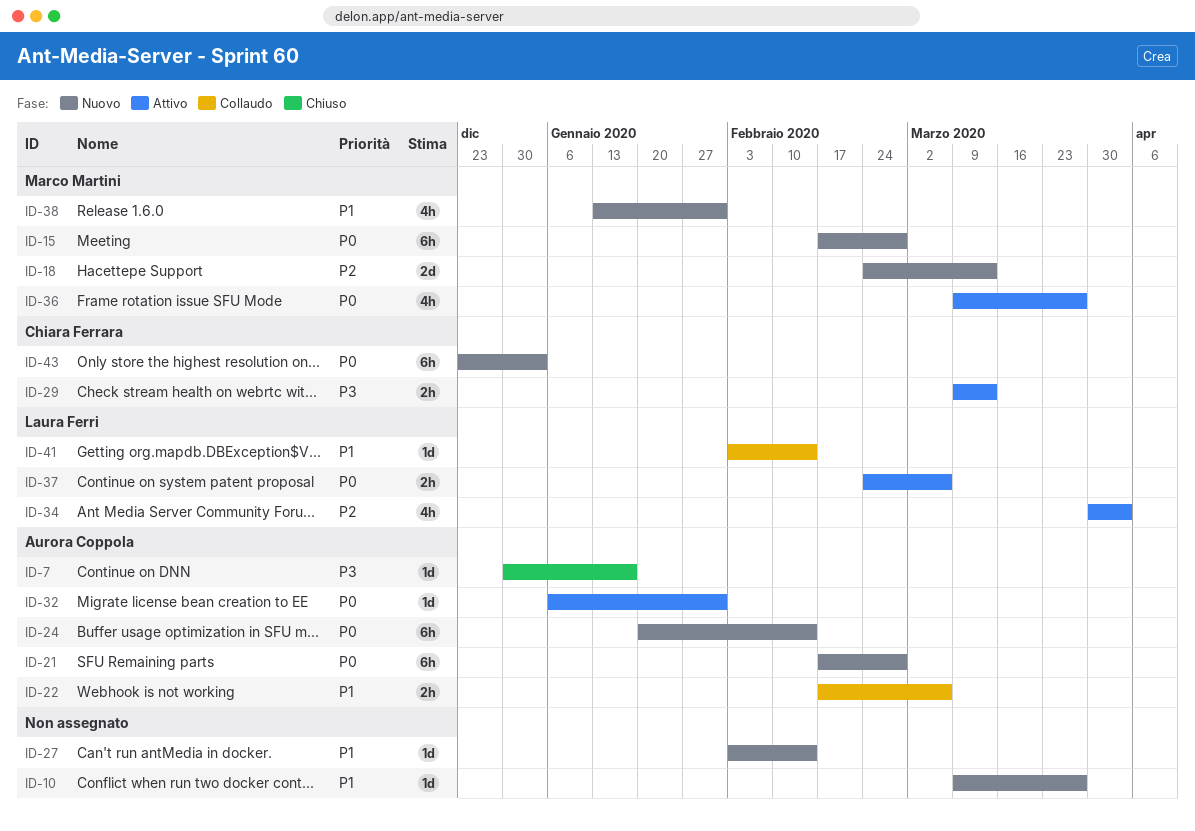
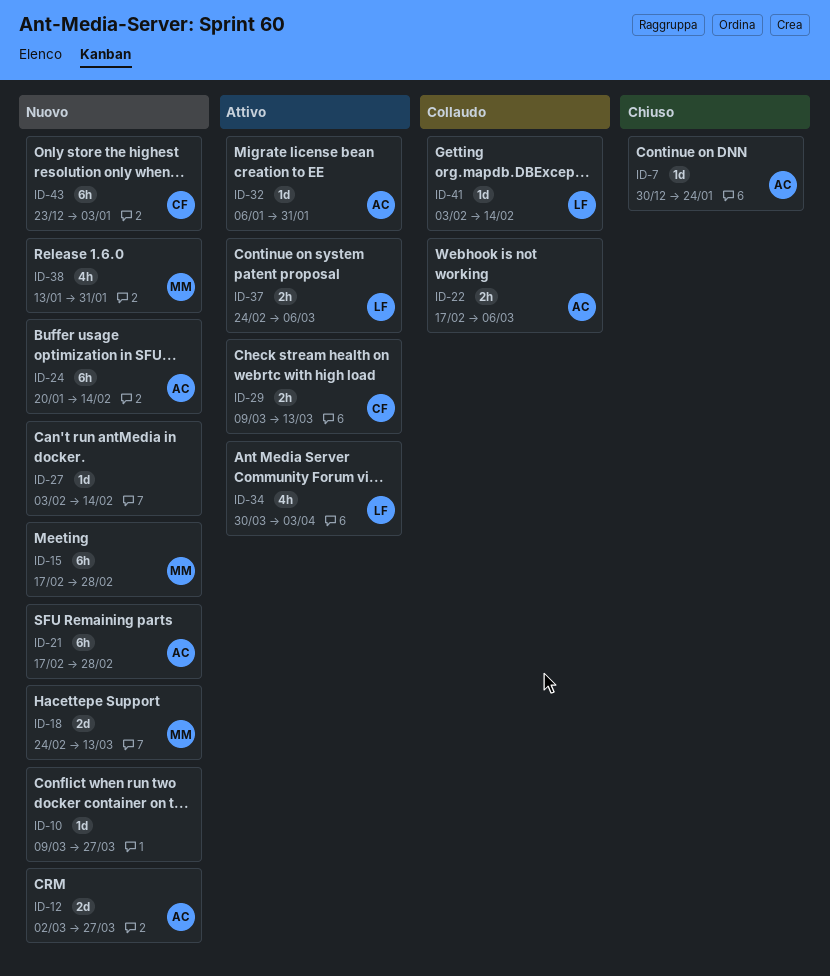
ID-7, due: Jan 17 -> Jan 24
ID-12: none -> present
ID-36: present -> none

